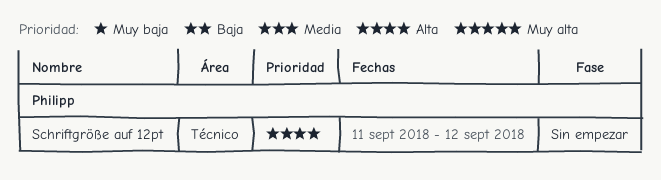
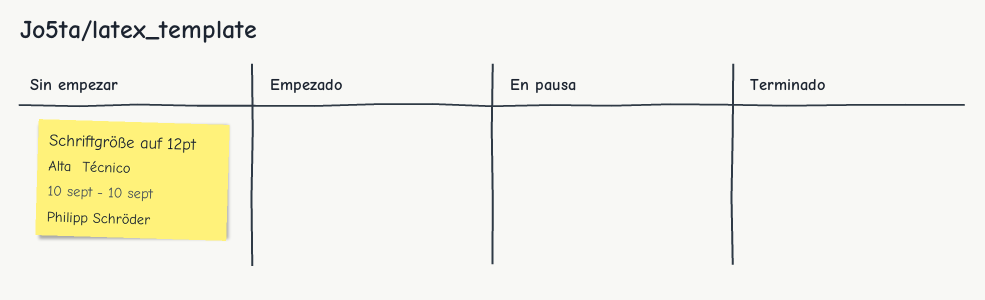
Schriftgröße auf 12pt, start: Sep 11 -> Sep 10
Schriftgröße auf 12pt, due: Sep 12 -> Sep 10

